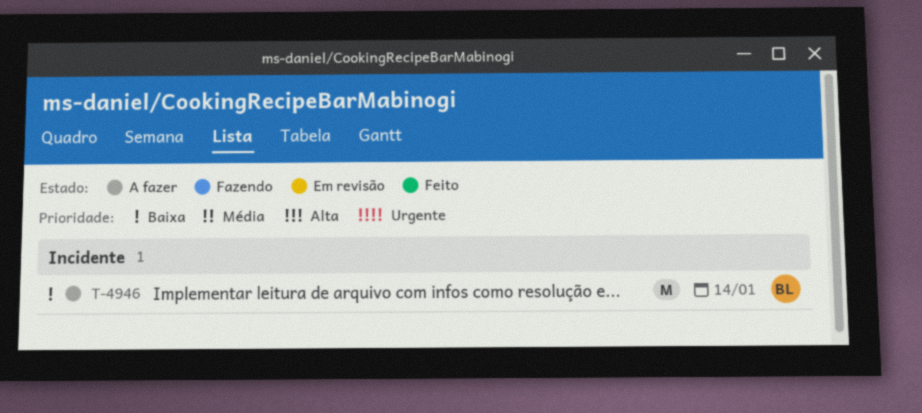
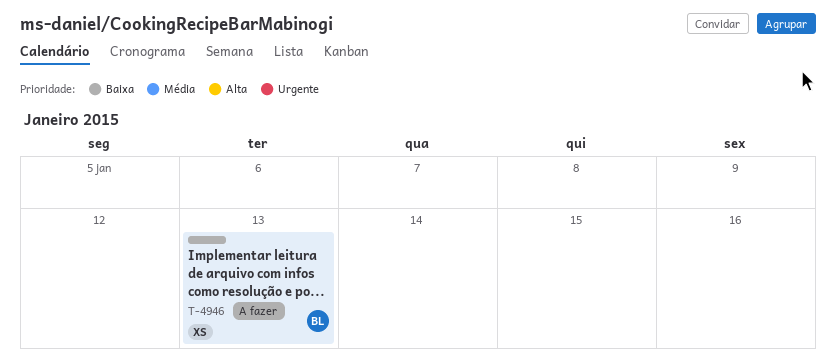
T-4946, estimate: M -> XS
T-4946, due: Jan 14 -> Jan 13

